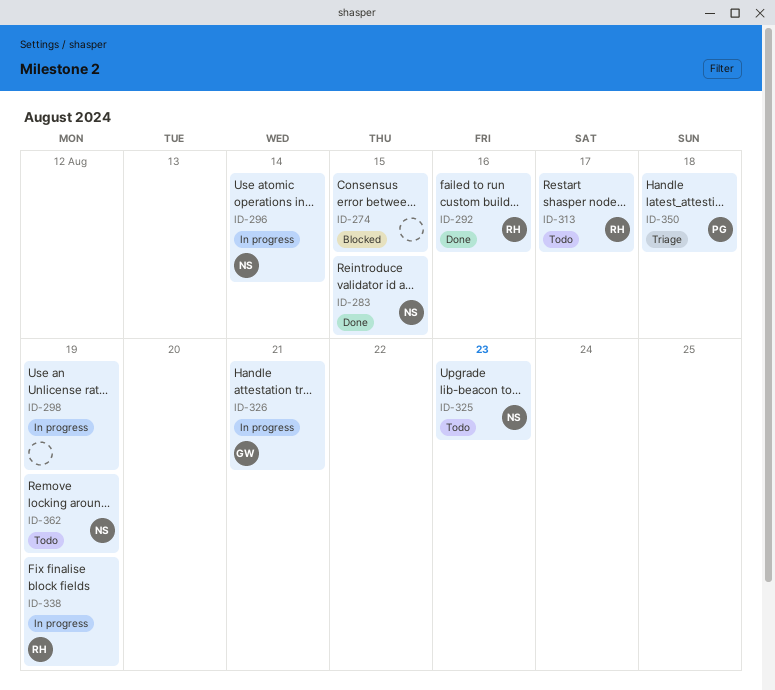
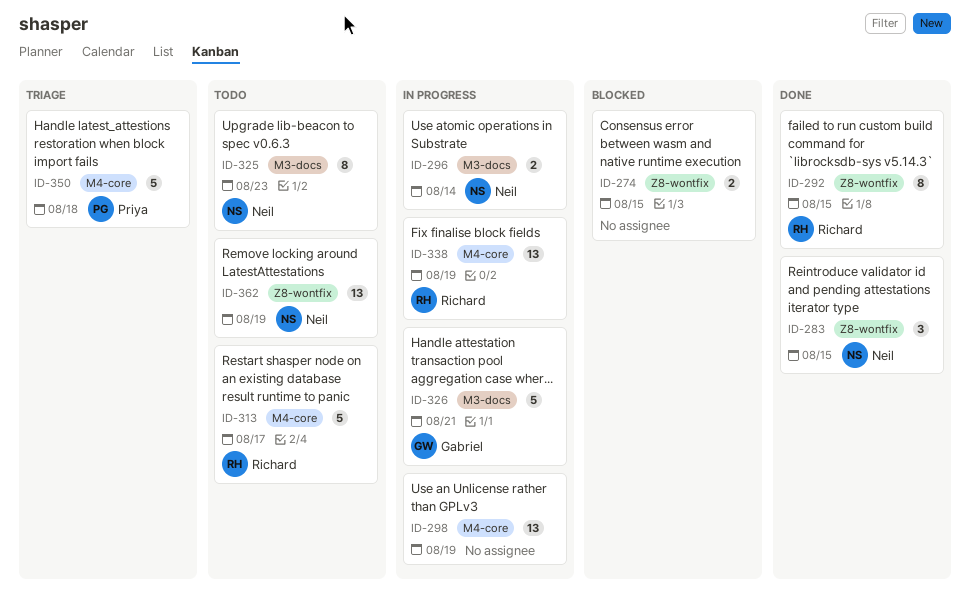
ID-292, due: Aug 16 -> Aug 15

